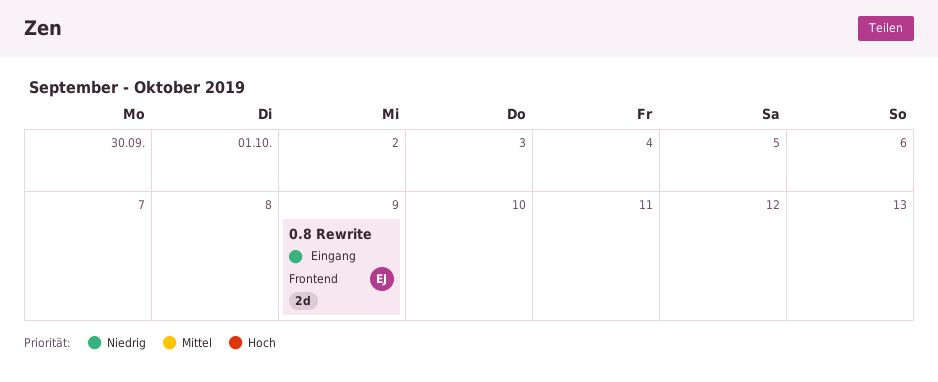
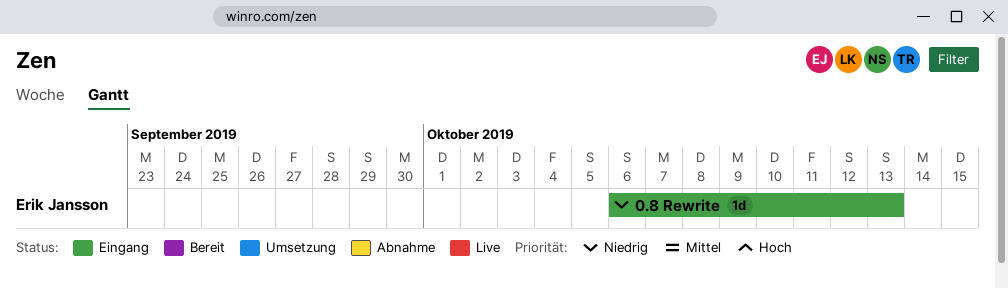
0.8 Rewrite, estimate: 2d -> 1d
0.8 Rewrite, due: Oct 9 -> Oct 13

